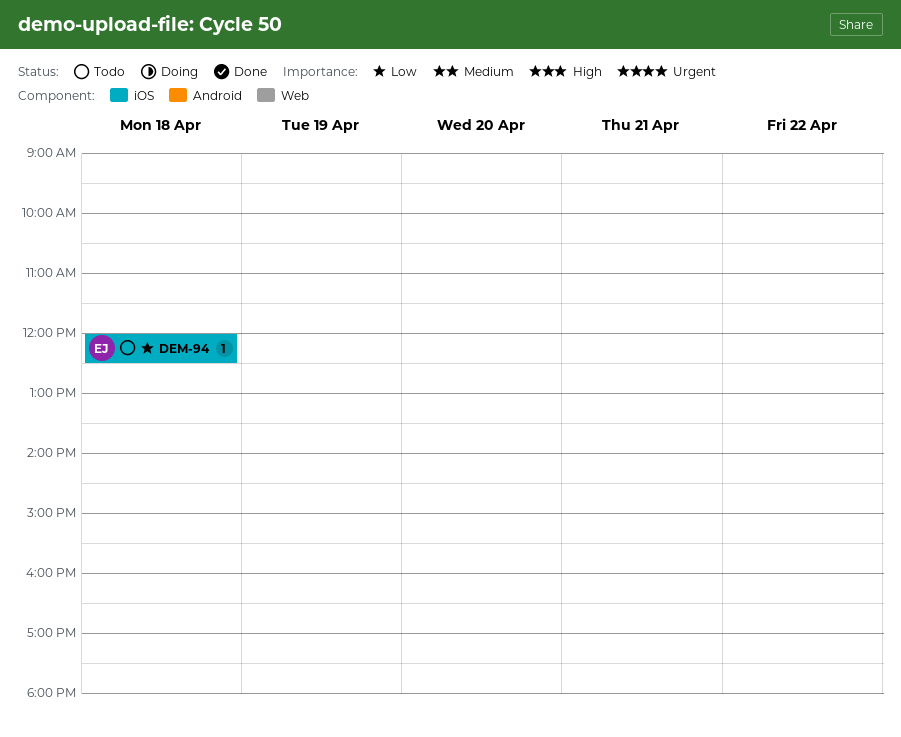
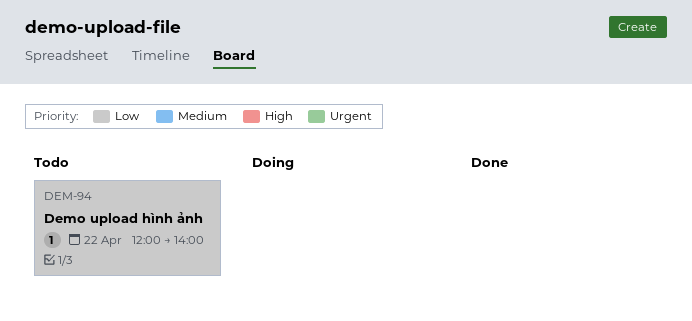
DEM-94, day: Apr 18 -> Apr 22
DEM-94, ends: 12:30 -> 14:00

